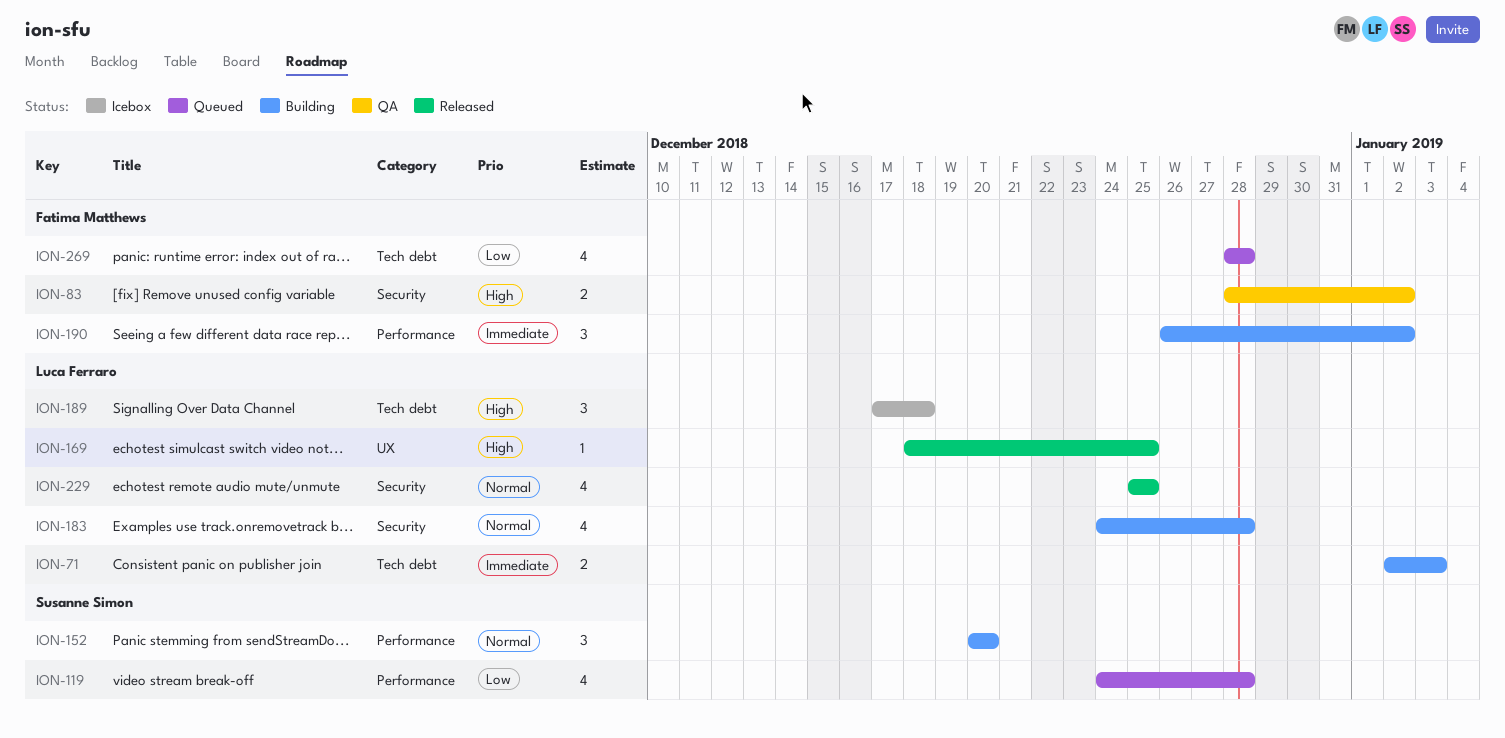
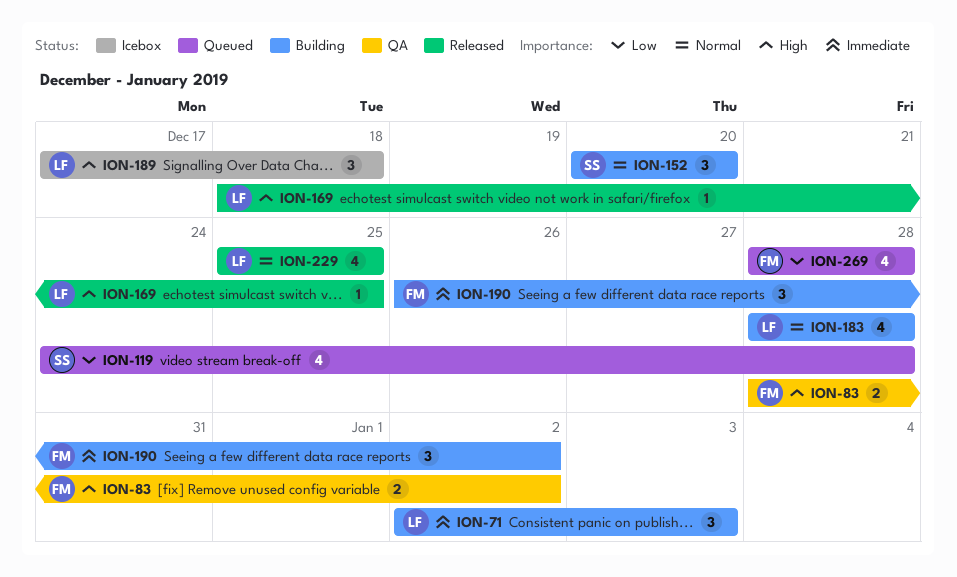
ION-71, estimate: 2 -> 3
ION-183, start: Dec 24 -> Dec 28

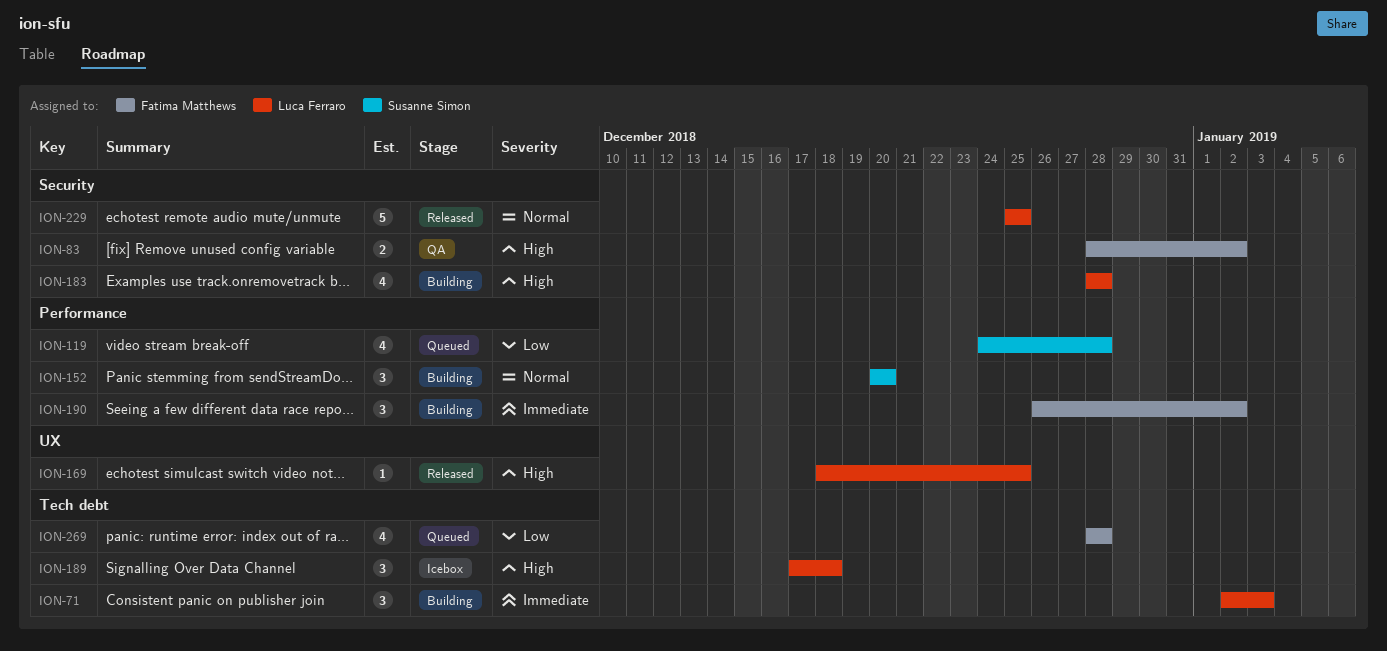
ION-183, priority: Normal -> High
ION-229, estimate: 4 -> 5

